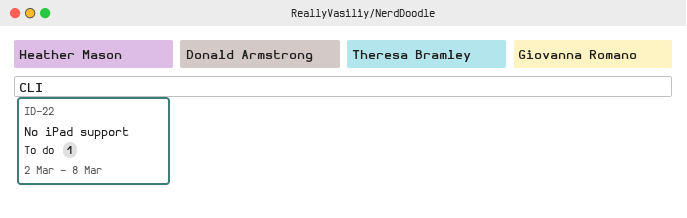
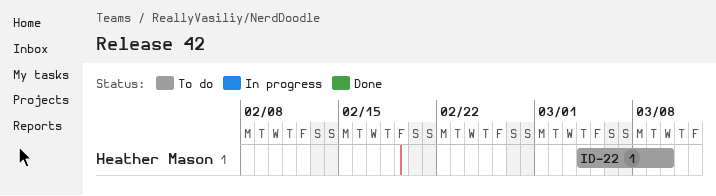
ID-22, start: Mar 2 -> Mar 4
ID-22, due: Mar 8 -> Mar 10

